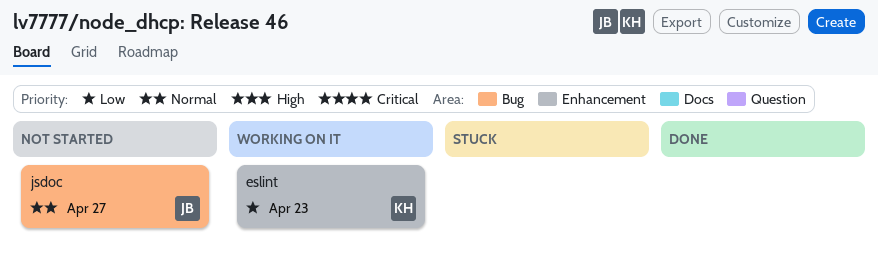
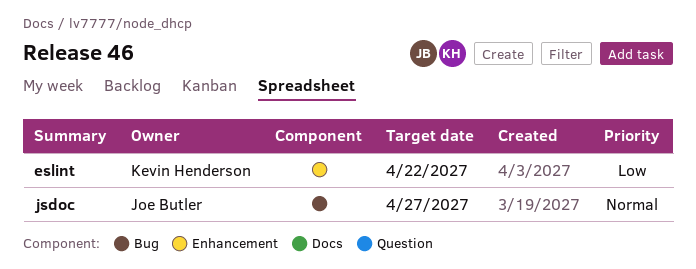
eslint, due: Apr 23 -> Apr 22

